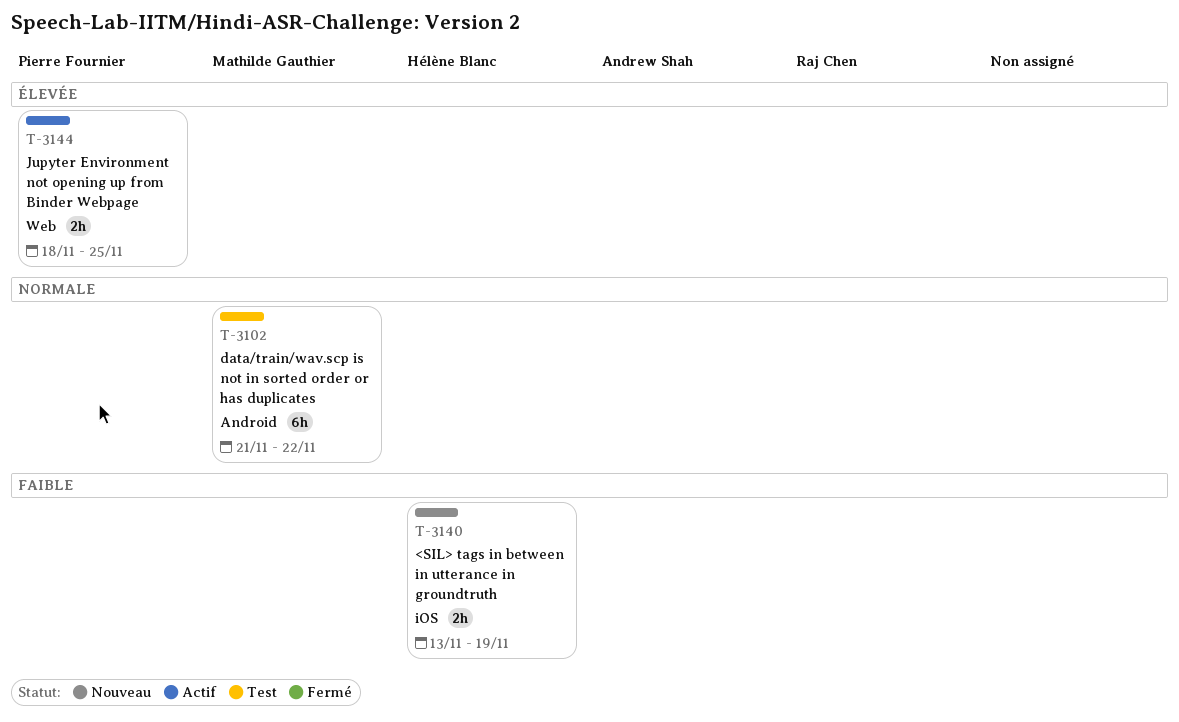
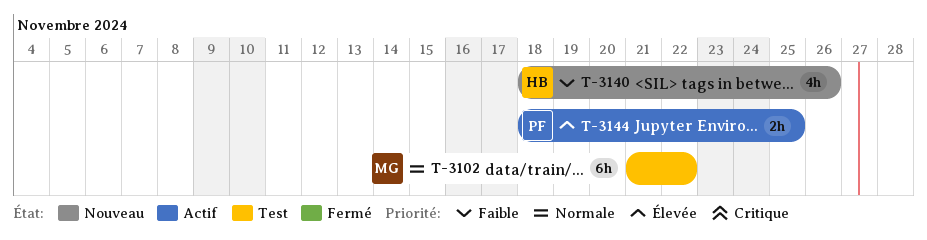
T-3140, estimate: 2h -> 4h
T-3140, start: Nov 13 -> Nov 18
T-3140, due: Nov 19 -> Nov 26

